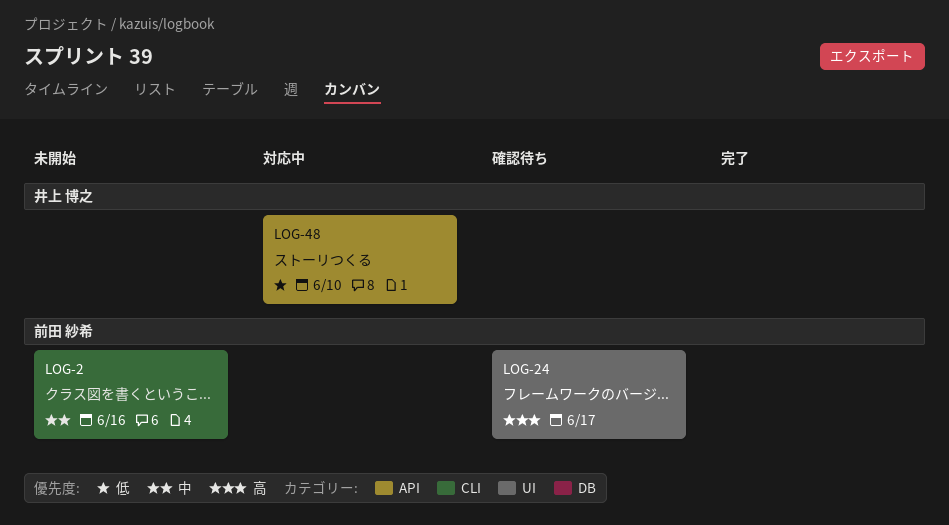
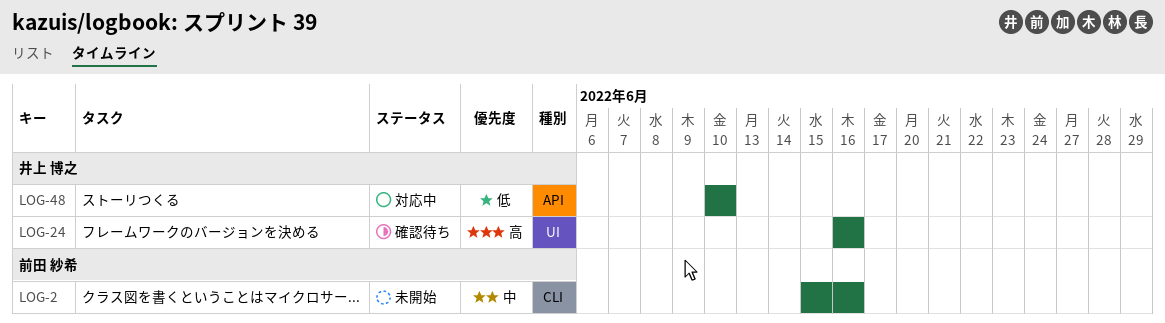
LOG-24, owner: 前田 紗希 -> 井上 博之
LOG-24, due: Jun 17 -> Jun 16

